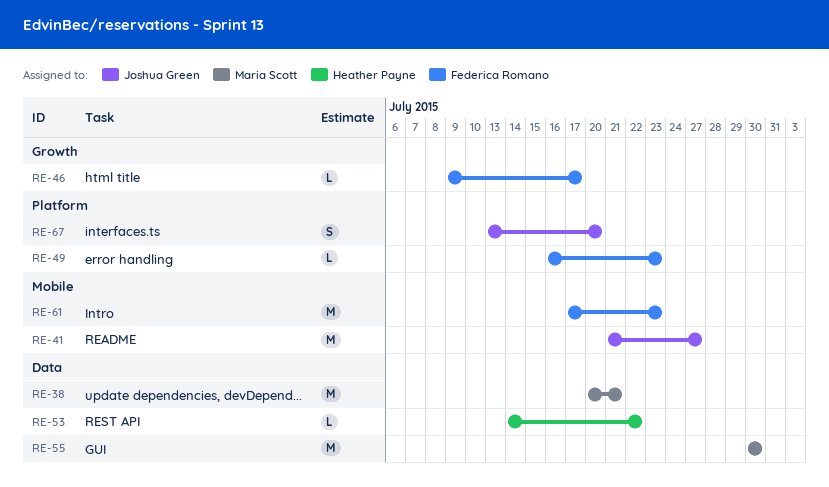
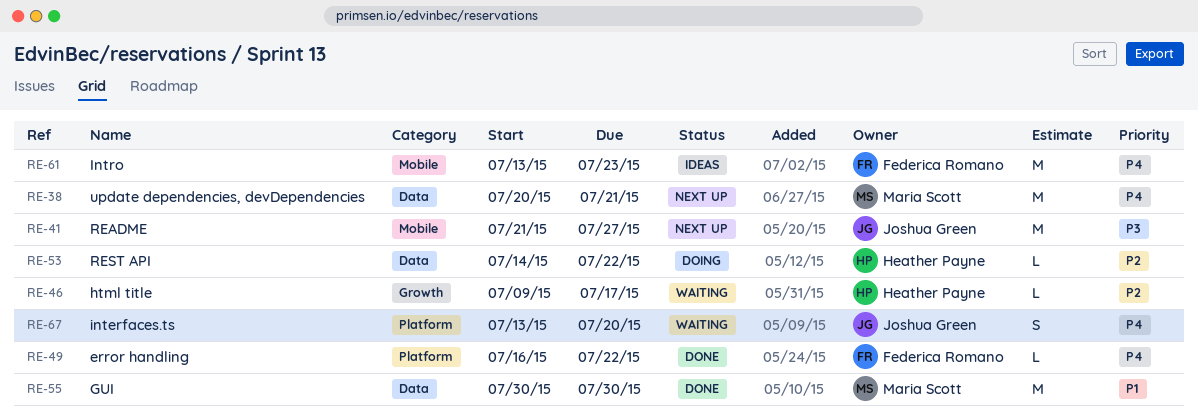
RE-46, owner: Federica Romano -> Heather Payne
RE-49, due: Jul 23 -> Jul 22
RE-61, start: Jul 17 -> Jul 13

